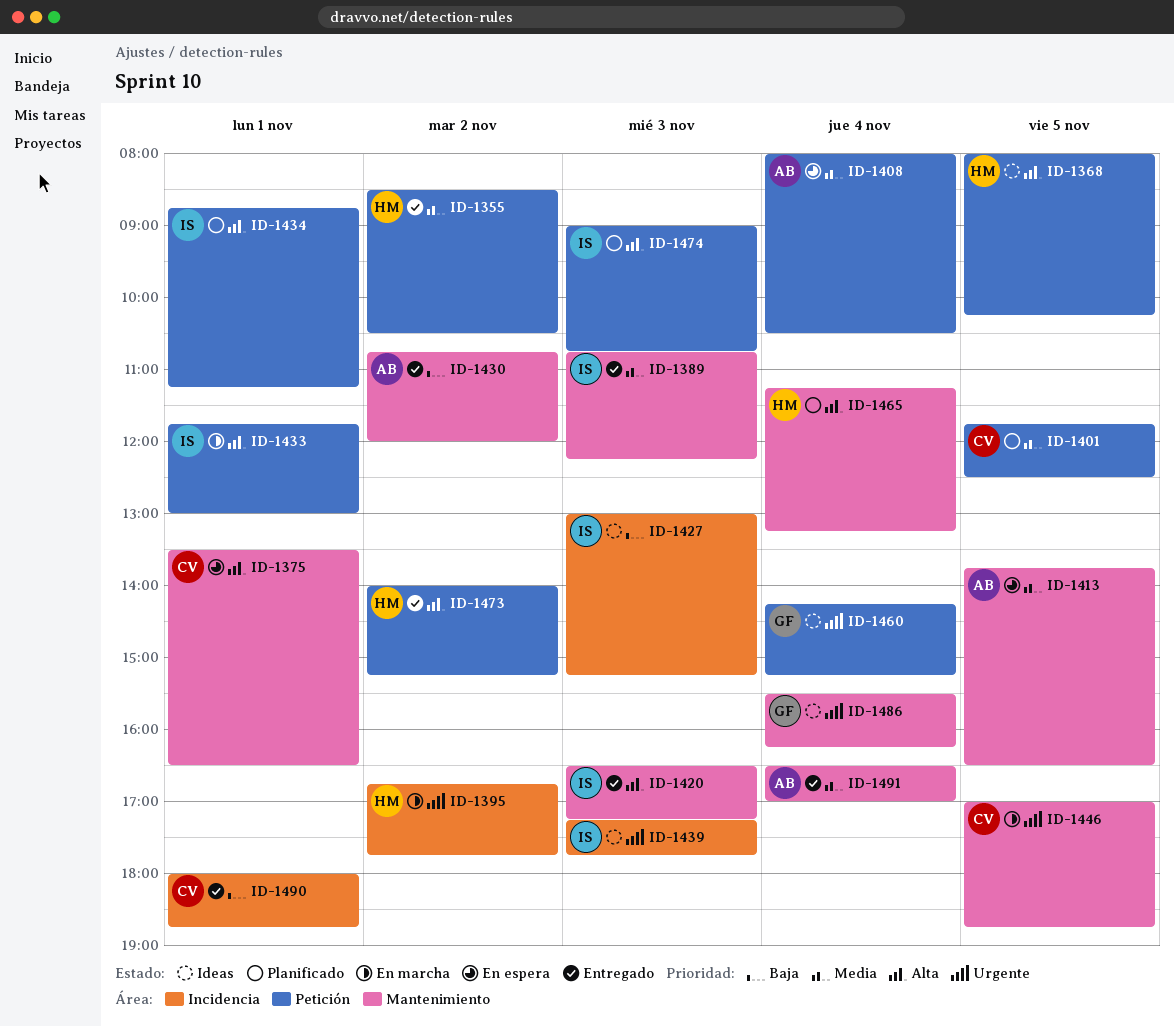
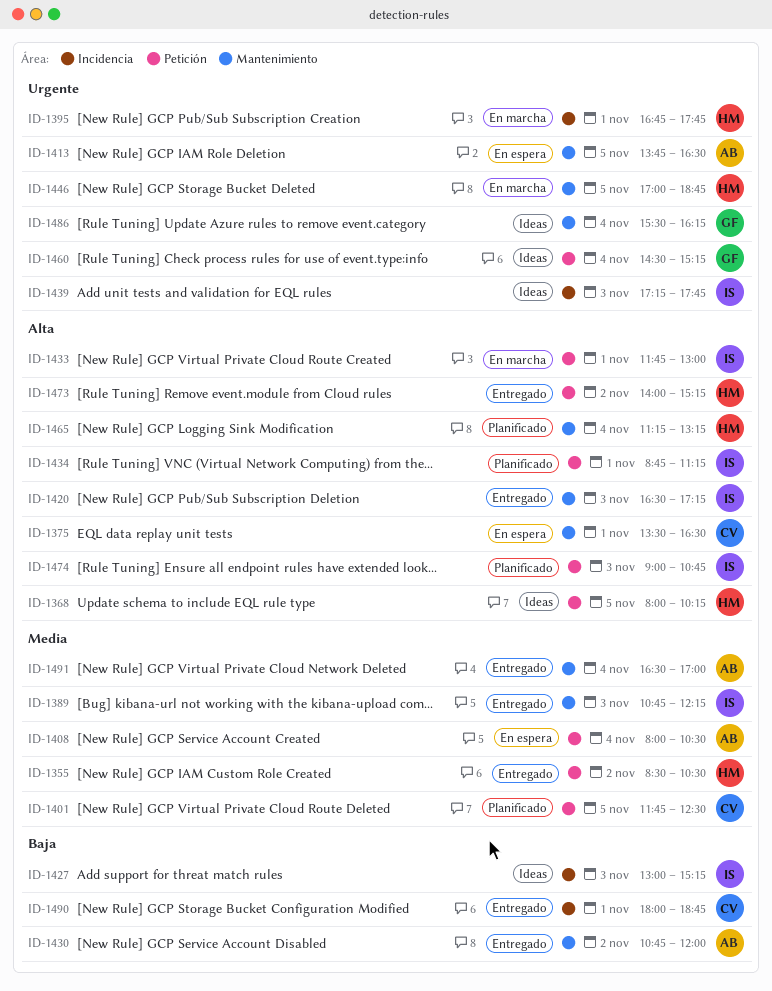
ID-1395, day: Nov 2 -> Nov 1
ID-1413, priority: Media -> Urgente
ID-1446, owner: CV -> HM
ID-1460, begins: 14:15 -> 14:30

